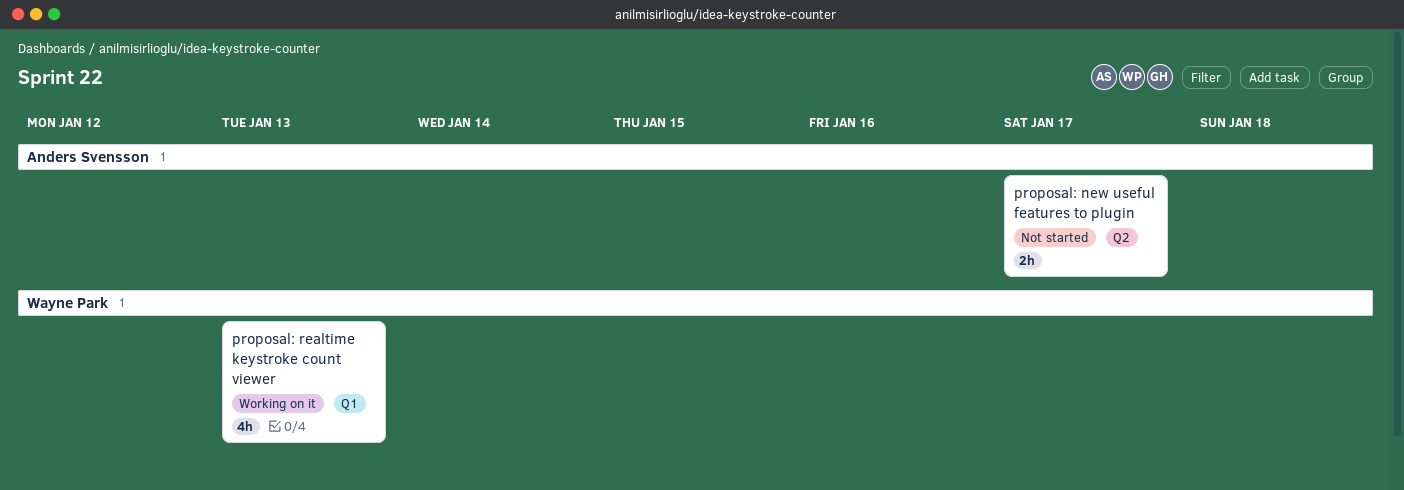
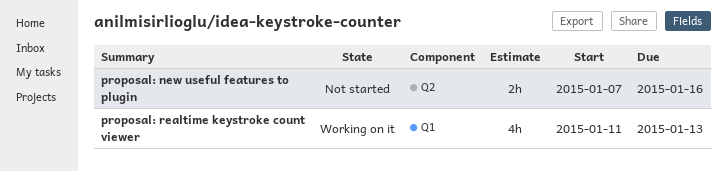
proposal: new useful features to plugin, due: Jan 17 -> Jan 16

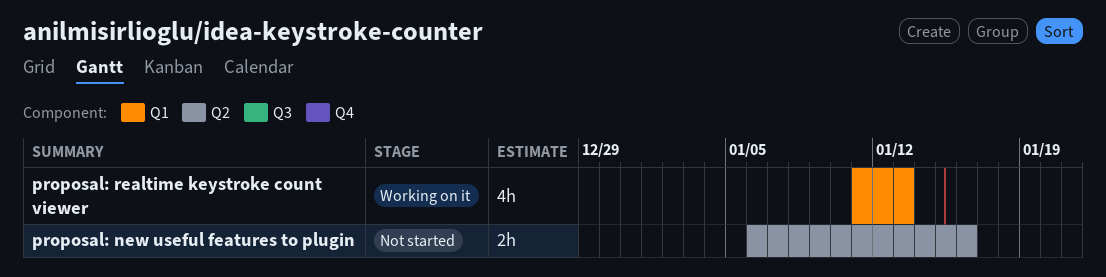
proposal: new useful features to plugin, start: Jan 7 -> Jan 6

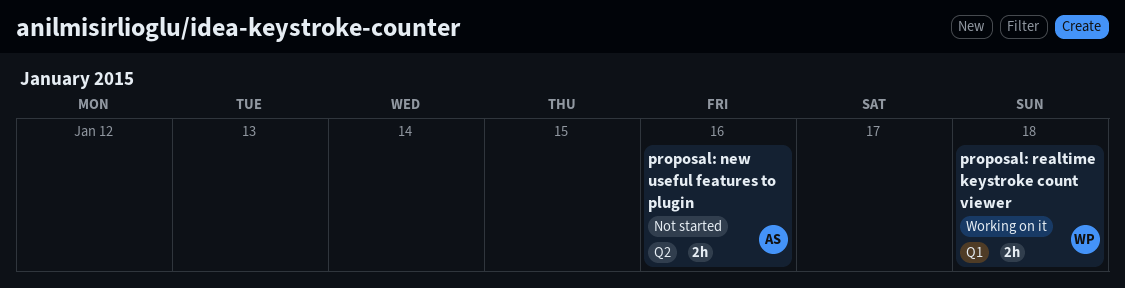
proposal: realtime keystroke count viewer, estimate: 4h -> 2h
proposal: realtime keystroke count viewer, due: Jan 13 -> Jan 18

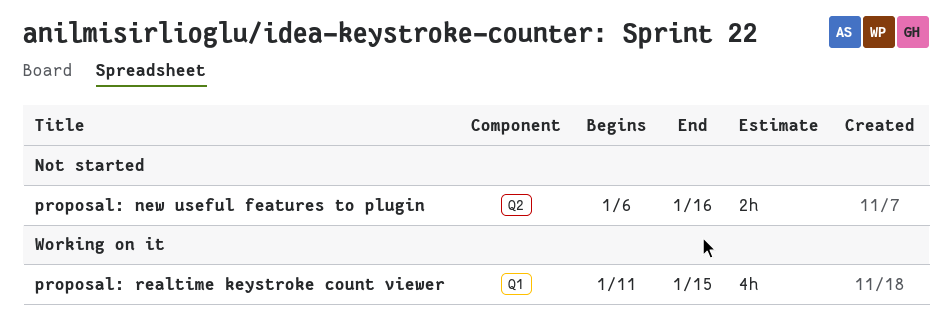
proposal: realtime keystroke count viewer, estimate: 2h -> 4h
proposal: realtime keystroke count viewer, due: Jan 18 -> Jan 15

